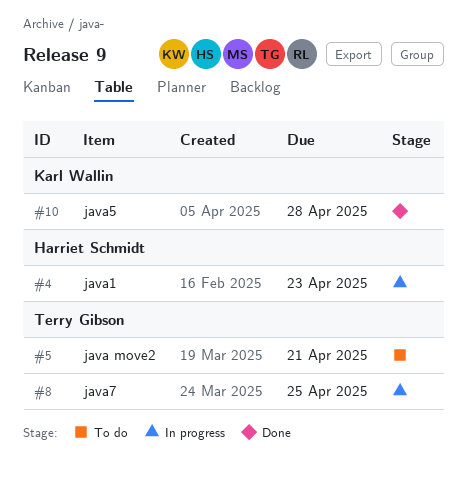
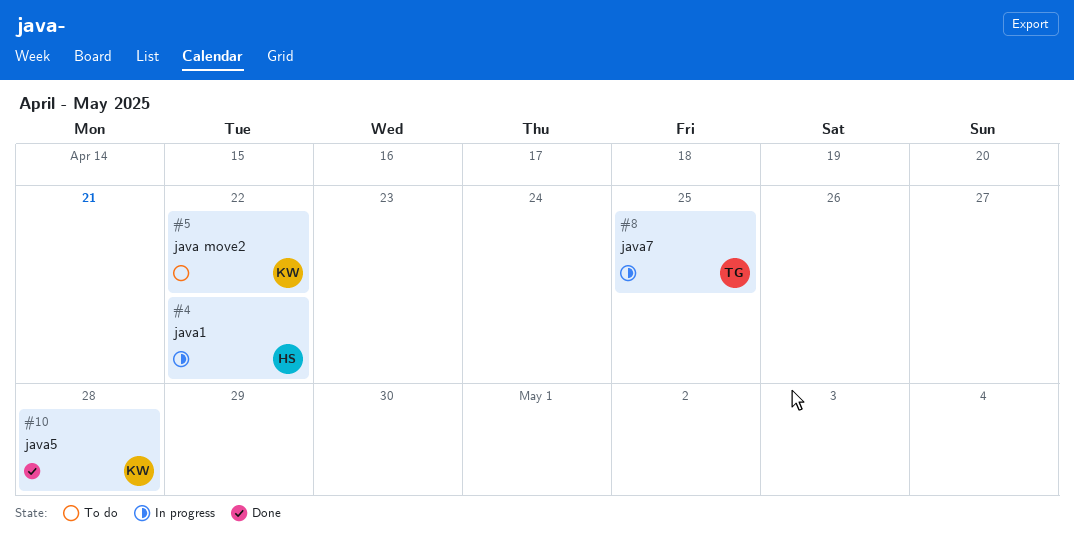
#4, due: Apr 23 -> Apr 22
#5, owner: Terry Gibson -> Karl Wallin
#5, due: Apr 21 -> Apr 22

